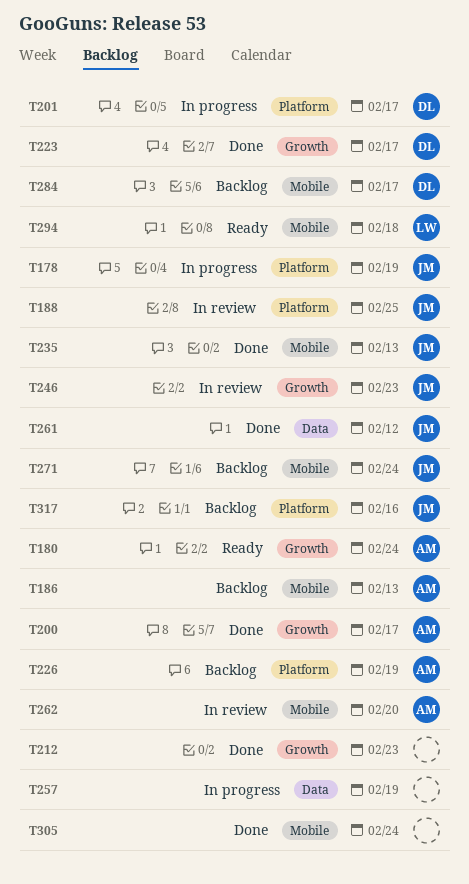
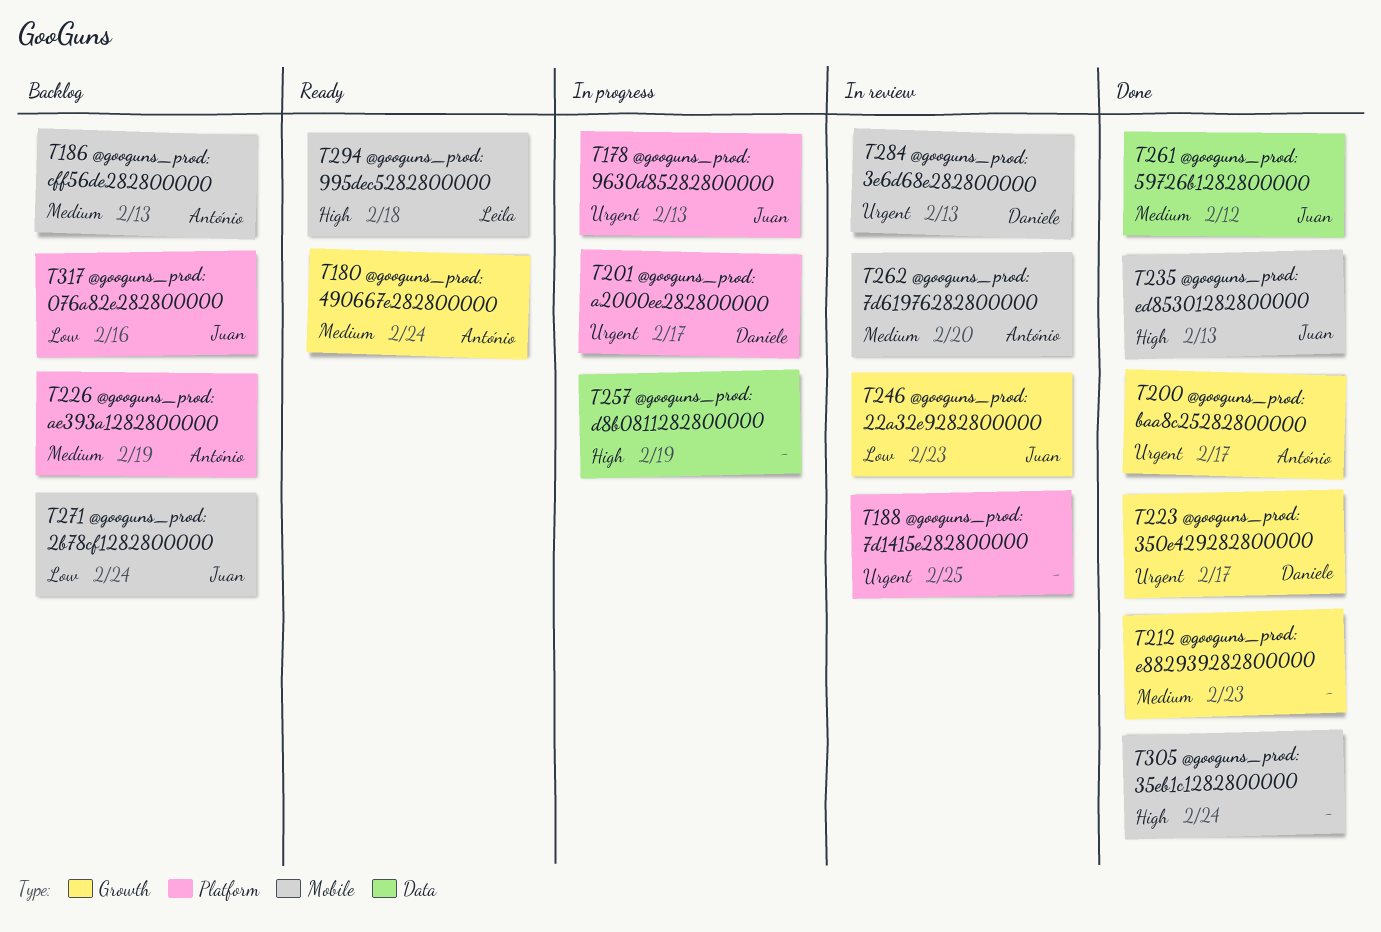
T178, due: Feb 19 -> Feb 13
T188, owner: Juan -> none
T284, status: Backlog -> In review
T284, due: Feb 17 -> Feb 13

